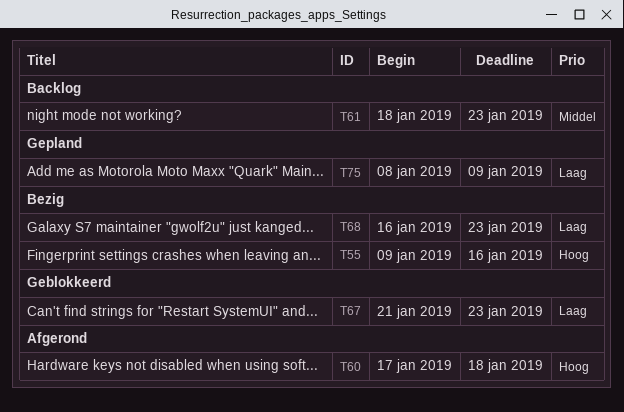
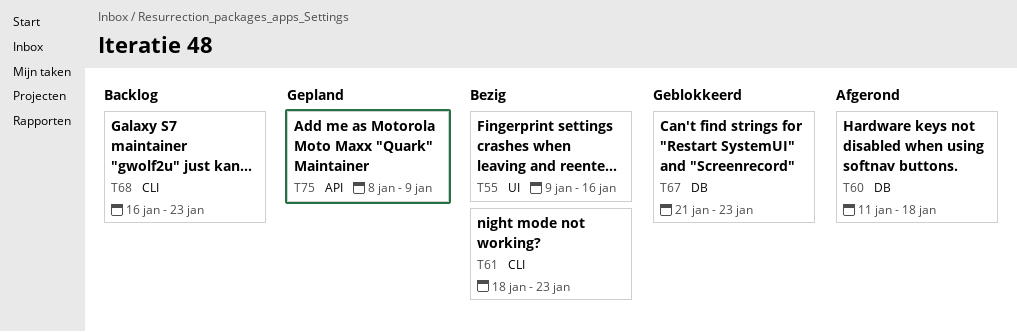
T60, start: Jan 17 -> Jan 11
T61, status: Backlog -> Bezig
T68, status: Bezig -> Backlog

